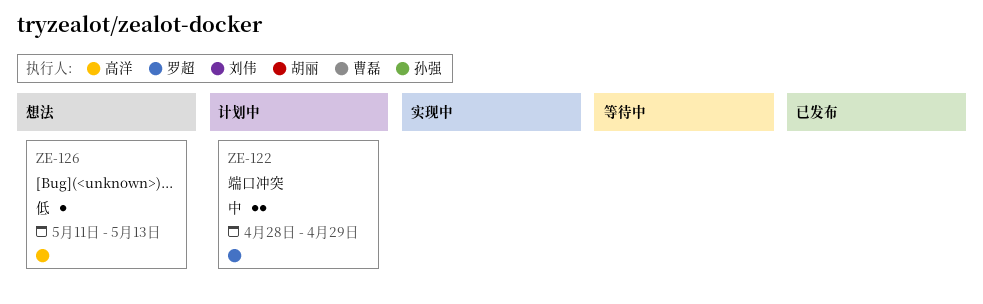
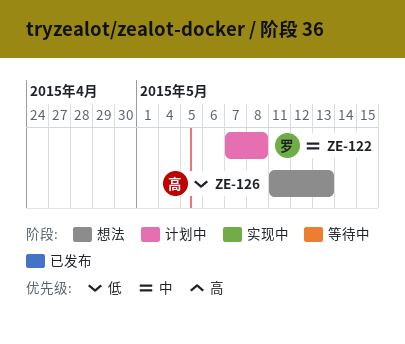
ZE-122, start: Apr 28 -> May 7
ZE-122, due: Apr 29 -> May 8

